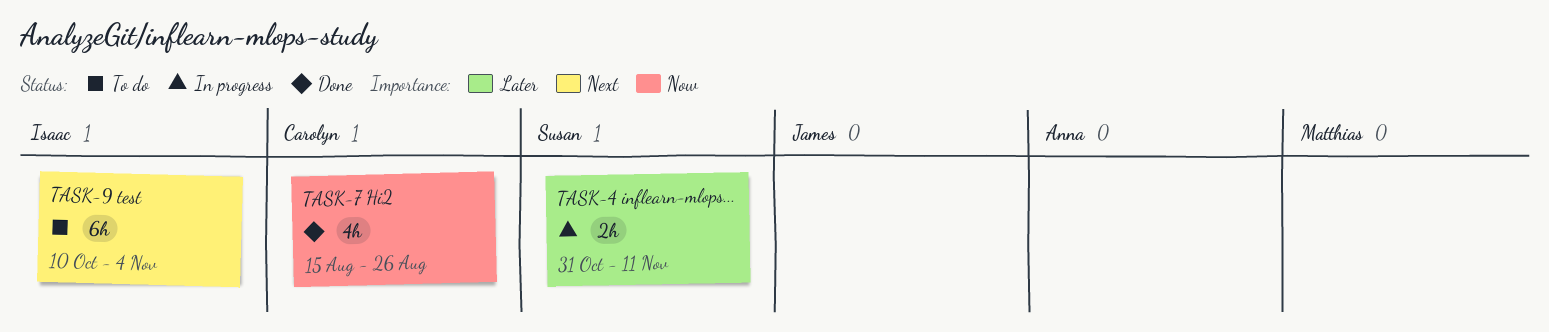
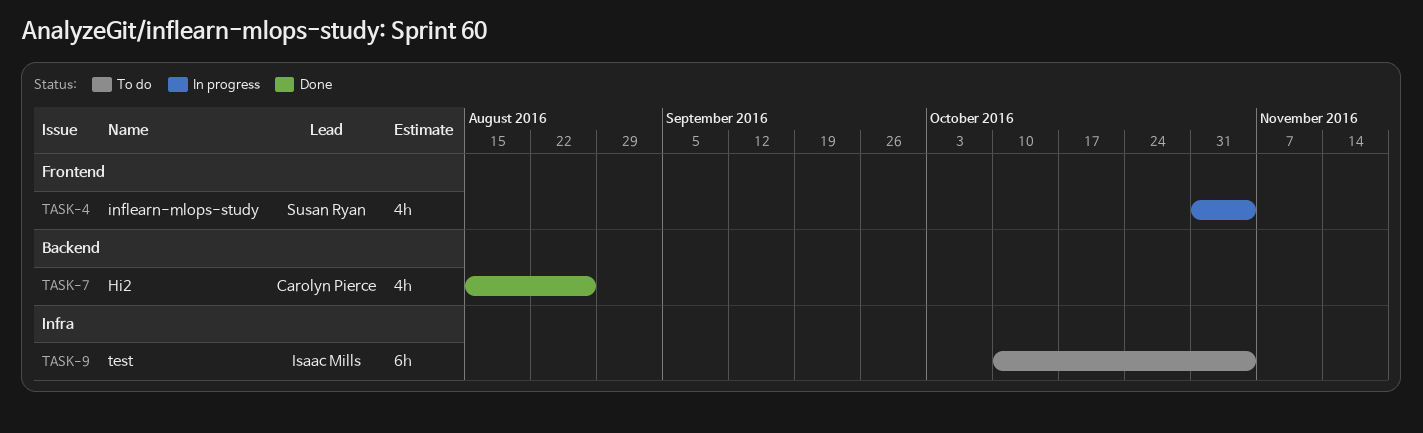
TASK-4, estimate: 2h -> 4h
TASK-4, due: Nov 11 -> Nov 4

